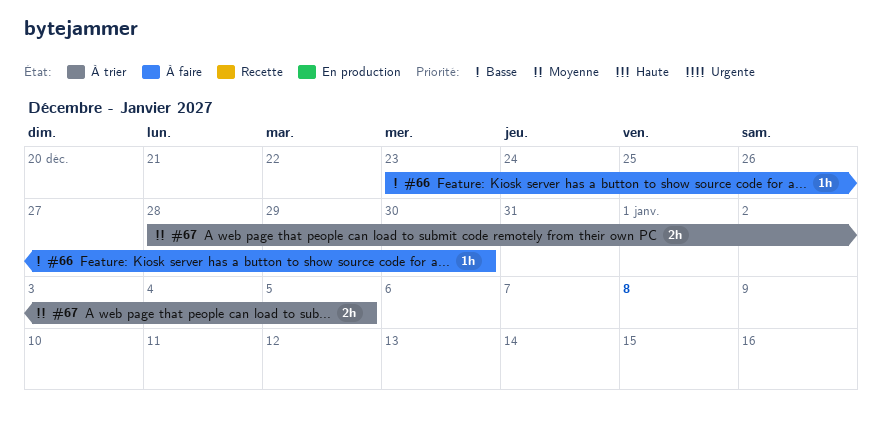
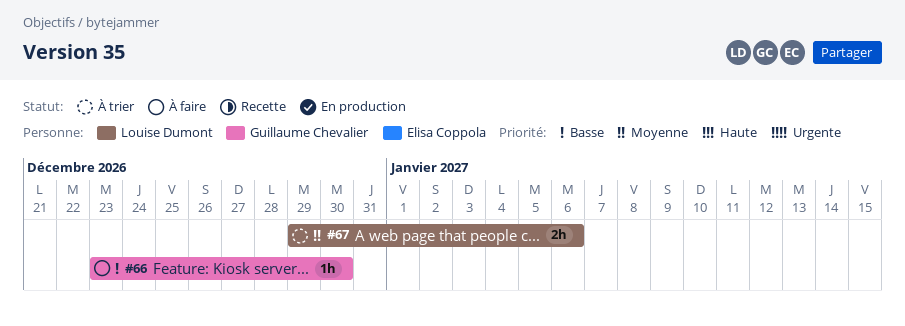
#67, start: Dec 28 -> Dec 29
#67, due: Jan 5 -> Jan 6

